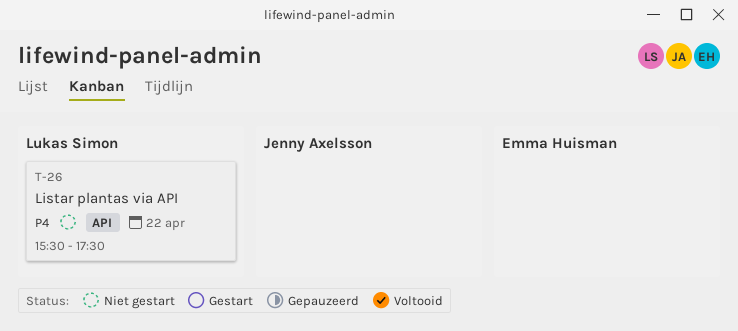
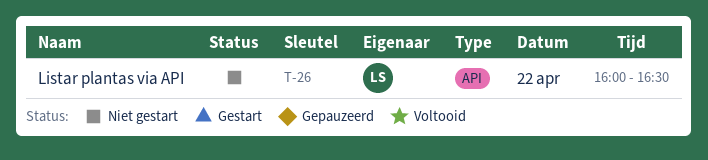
T-26, begins: 15:30 -> 16:00
T-26, ends: 17:30 -> 16:30

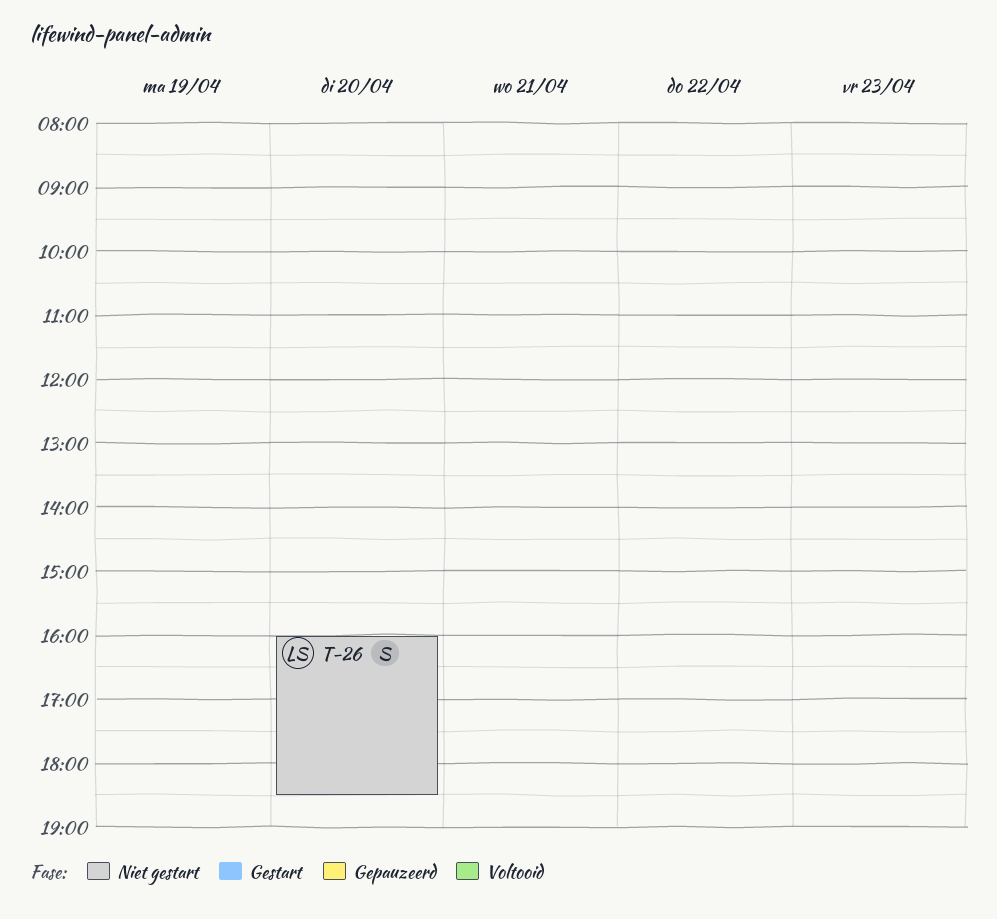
T-26, day: Apr 22 -> Apr 20
T-26, ends: 16:30 -> 18:30

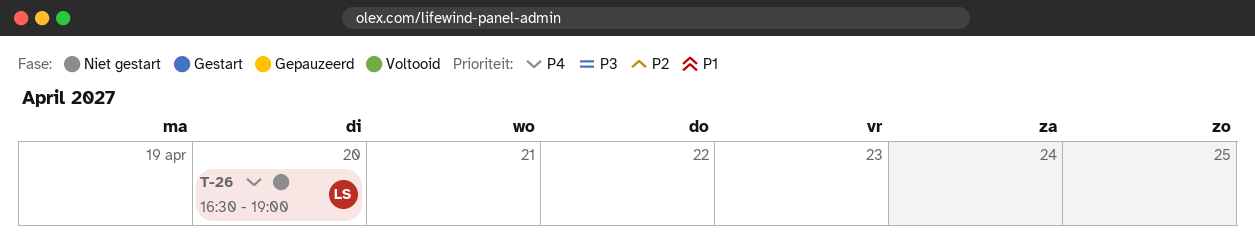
T-26, begins: 16:00 -> 16:30
T-26, ends: 18:30 -> 19:00

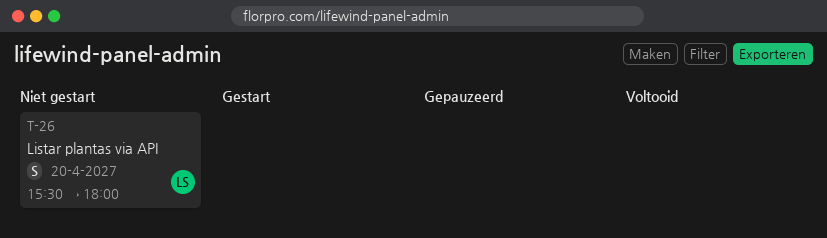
T-26, begins: 16:30 -> 15:30
T-26, ends: 19:00 -> 18:00

